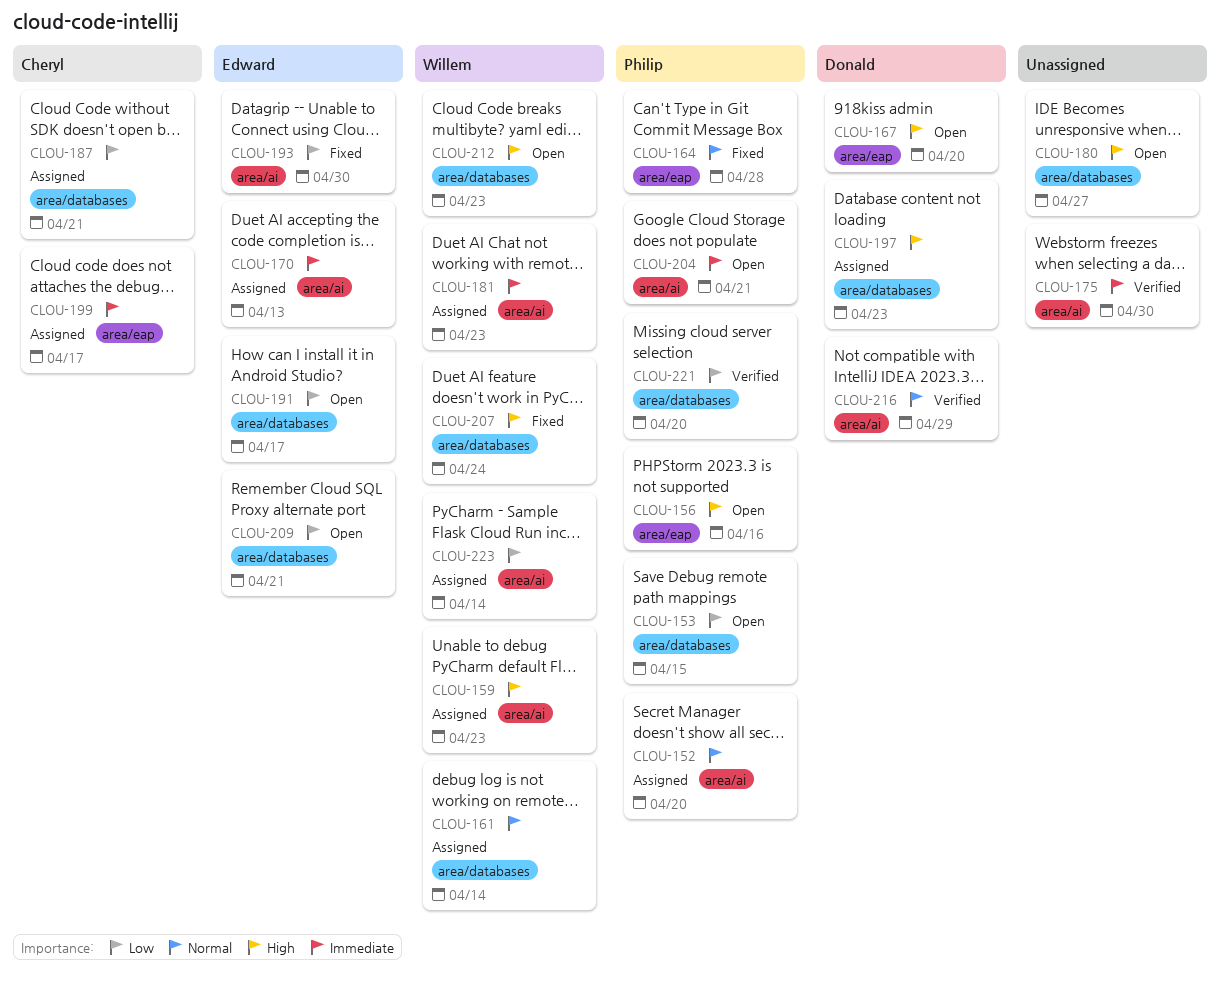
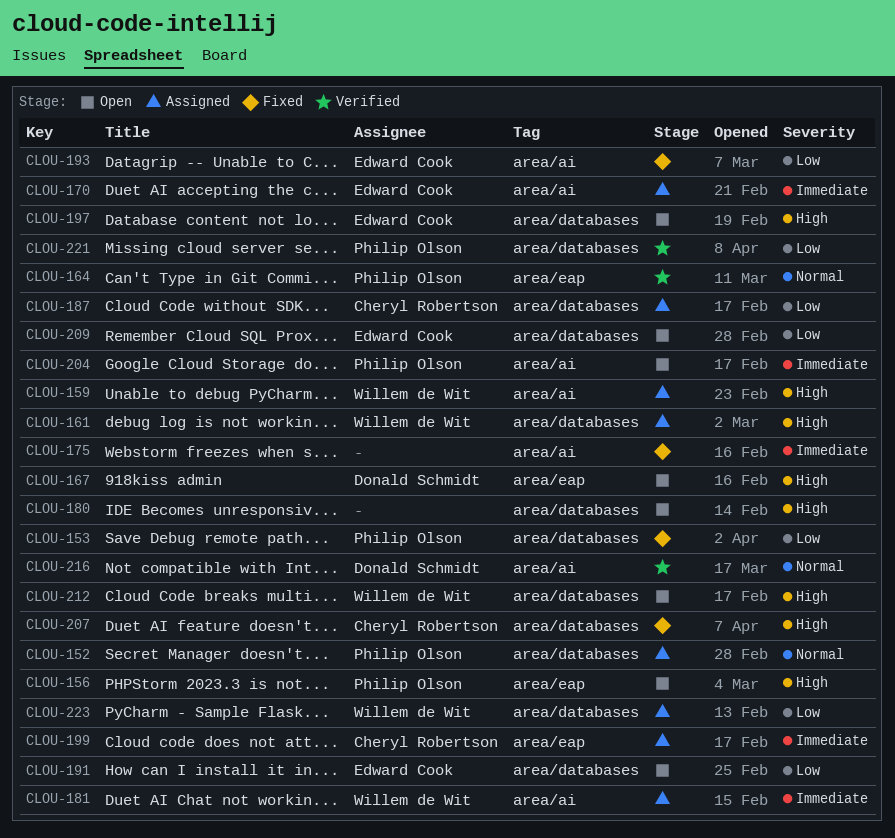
CLOU-152, label: area/ai -> area/databases
CLOU-153, status: Open -> Fixed
CLOU-161, priority: Normal -> High
CLOU-164, status: Fixed -> Verified
CLOU-175, status: Verified -> Fixed
CLOU-197, status: Assigned -> Open
CLOU-197, owner: Donald Schmidt -> Edward Cook
CLOU-207, owner: Willem de Wit -> Cheryl Robertson
CLOU-223, label: area/ai -> area/databases

